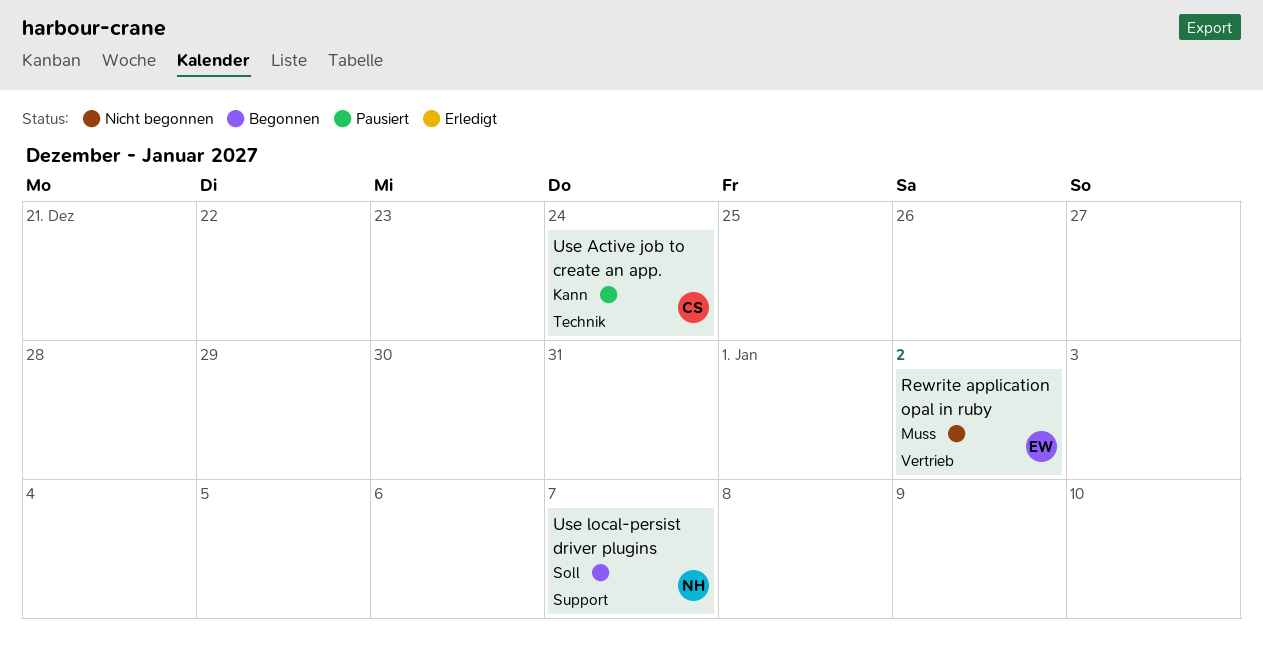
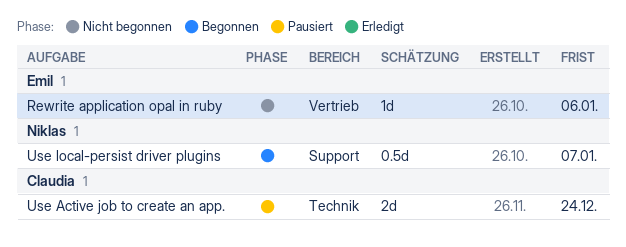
Rewrite application opal in ruby, due: Jan 2 -> Jan 6

